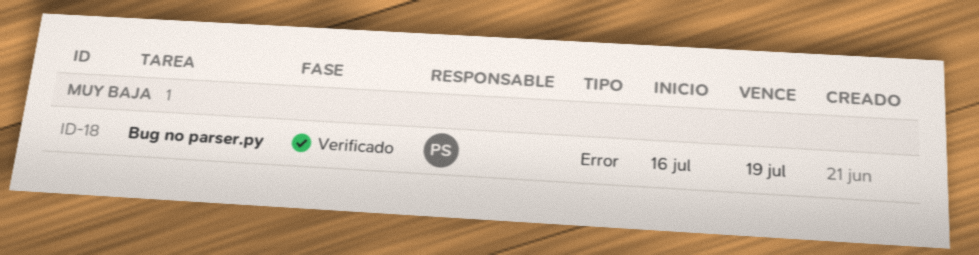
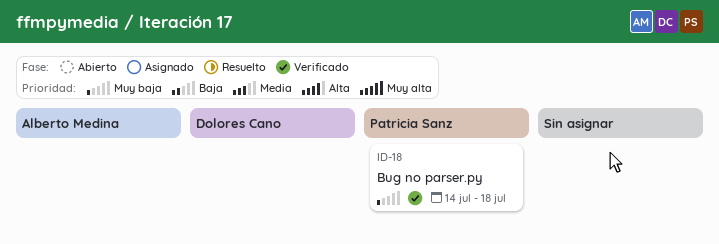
ID-18, start: Jul 16 -> Jul 14
ID-18, due: Jul 19 -> Jul 18

